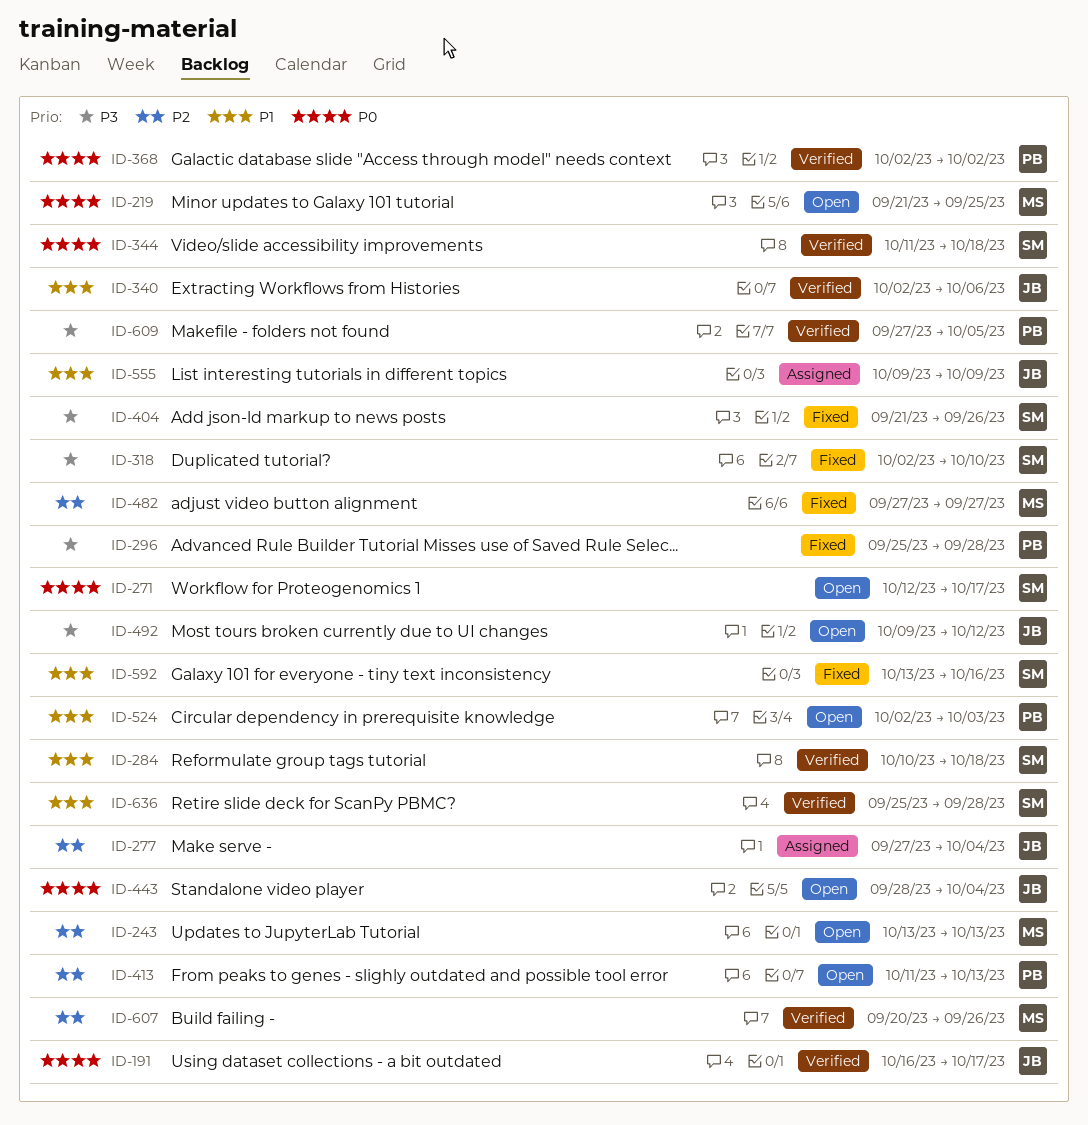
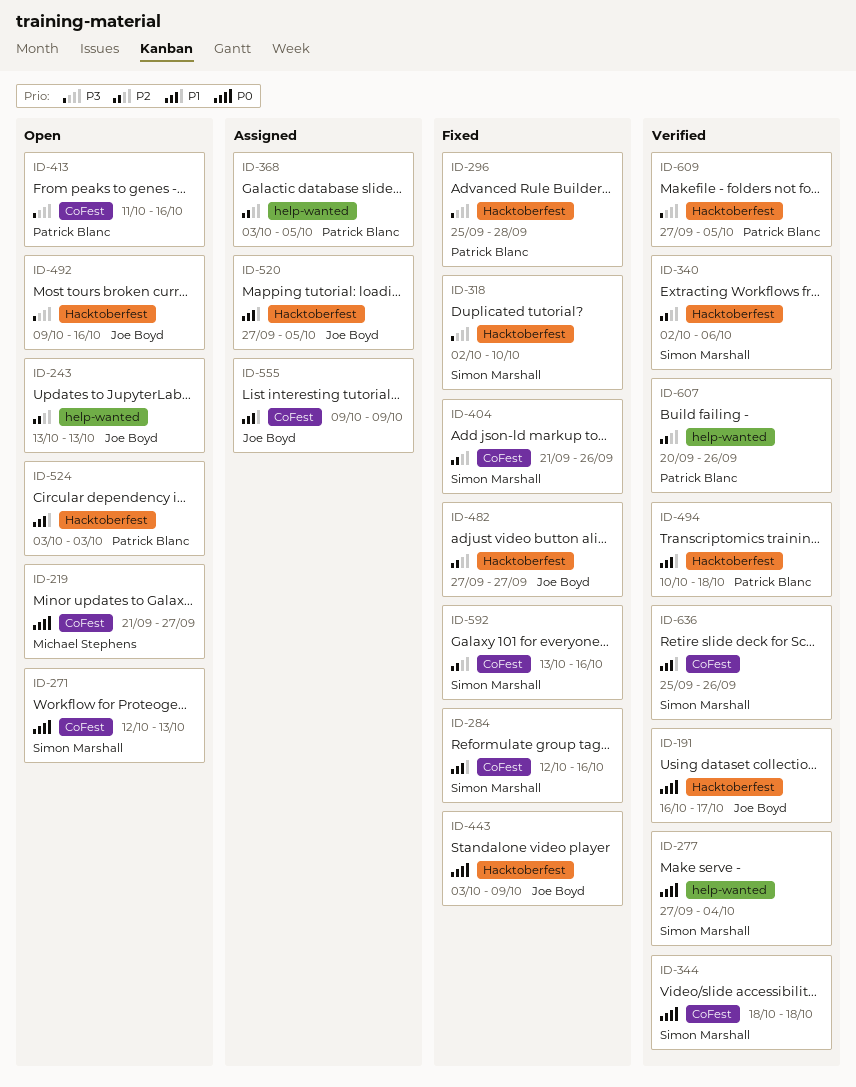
ID-219, due: Sep 25 -> Sep 27
ID-243, owner: Michael Stephens -> Joe Boyd
ID-271, due: Oct 17 -> Oct 13
ID-277, status: Assigned -> Verified
ID-277, owner: Joe Boyd -> Simon Marshall
ID-277, priority: P2 -> P0
ID-284, status: Verified -> Fixed
ID-284, start: Oct 10 -> Oct 12
ID-284, due: Oct 18 -> Oct 16
ID-340, owner: Joe Boyd -> Simon Marshall
ID-340, priority: P1 -> P2
ID-344, start: Oct 11 -> Oct 18
ID-368, status: Verified -> Assigned
ID-368, priority: P0 -> P2
ID-368, start: Oct 2 -> Oct 3
ID-368, due: Oct 2 -> Oct 5
ID-404, priority: P3 -> P2
ID-413, priority: P2 -> P3
ID-413, due: Oct 13 -> Oct 16
ID-443, status: Open -> Fixed
ID-443, start: Sep 28 -> Oct 3
ID-443, due: Oct 4 -> Oct 9
ID-482, owner: Michael Stephens -> Joe Boyd
ID-492, due: Oct 12 -> Oct 16
ID-494: none -> present
ID-520: none -> present
ID-524, start: Oct 2 -> Oct 3
ID-592, priority: P1 -> P2
ID-607, owner: Michael Stephens -> Patrick Blanc
ID-636, due: Sep 28 -> Sep 26

